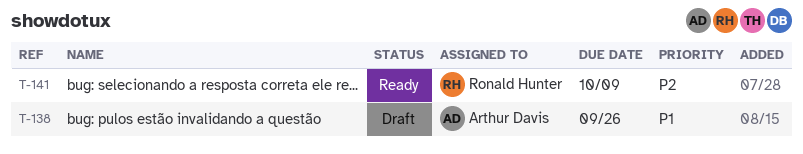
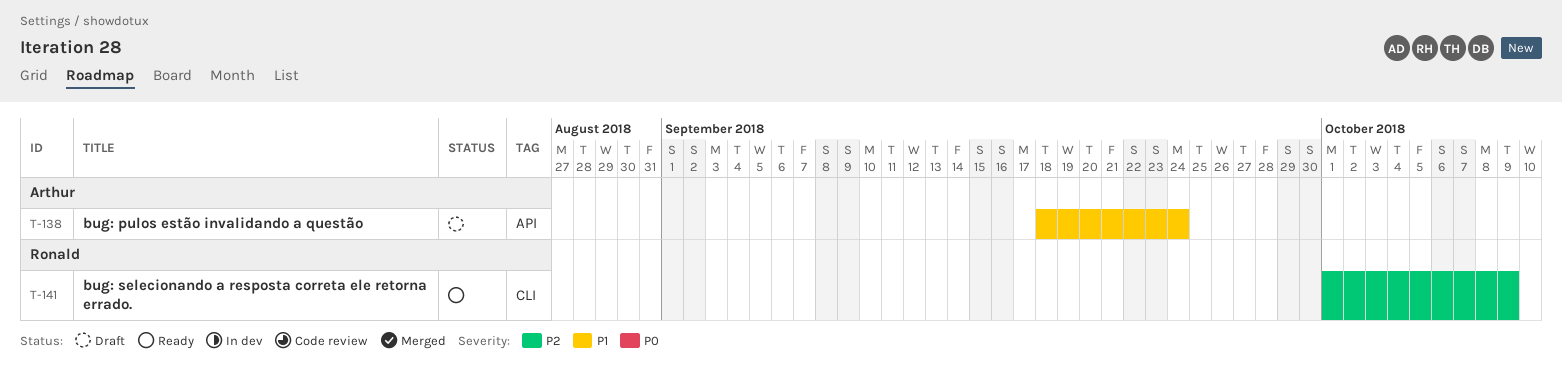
T-138, due: Sep 26 -> Sep 24

